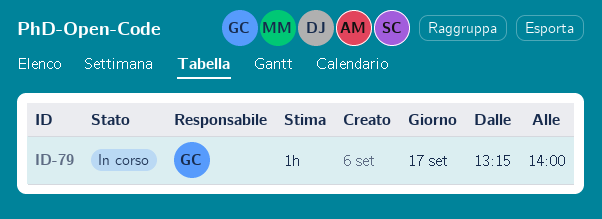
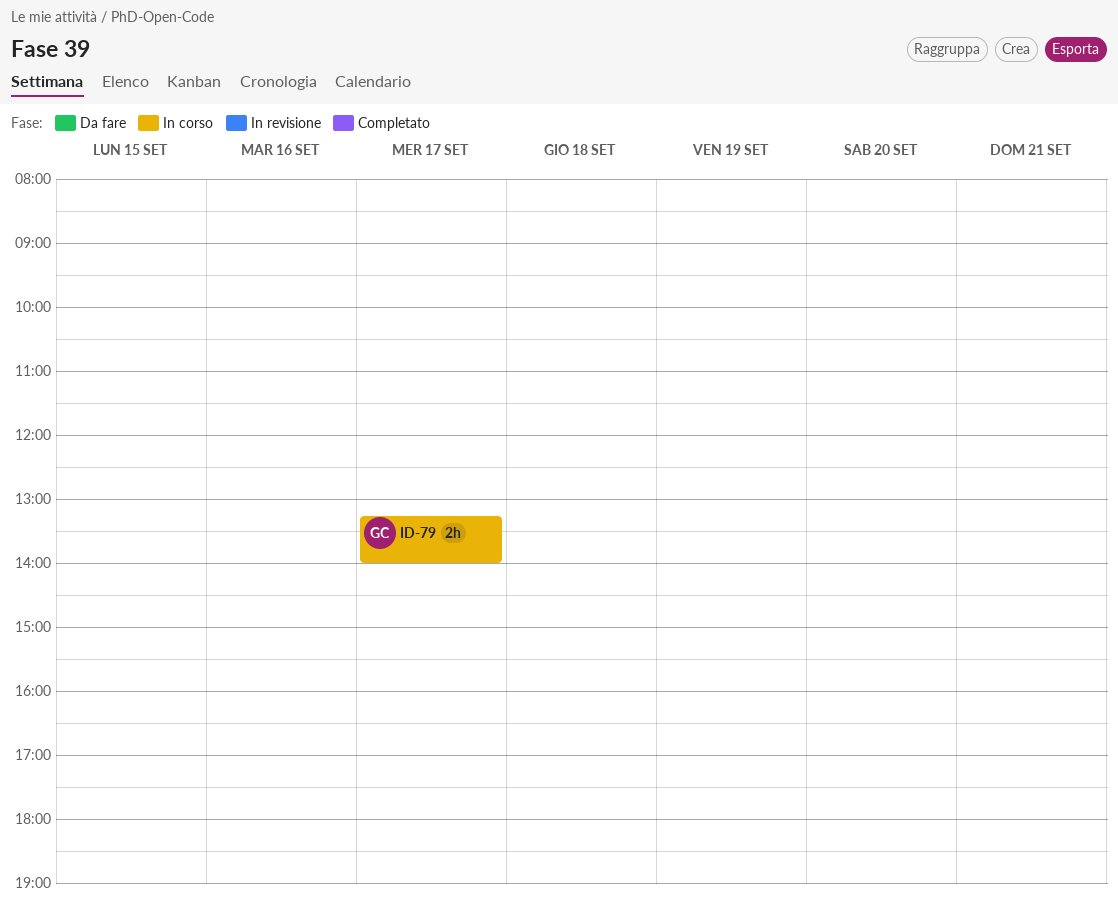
ID-79, estimate: 1h -> 2h

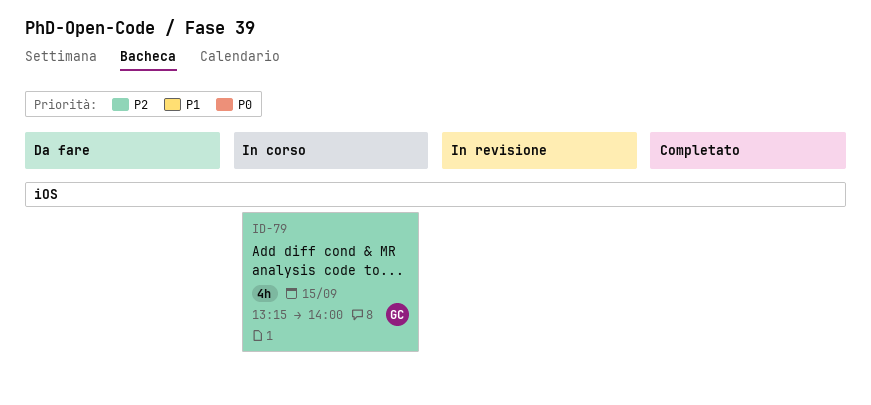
ID-79, estimate: 2h -> 4h
ID-79, day: Sep 17 -> Sep 15

